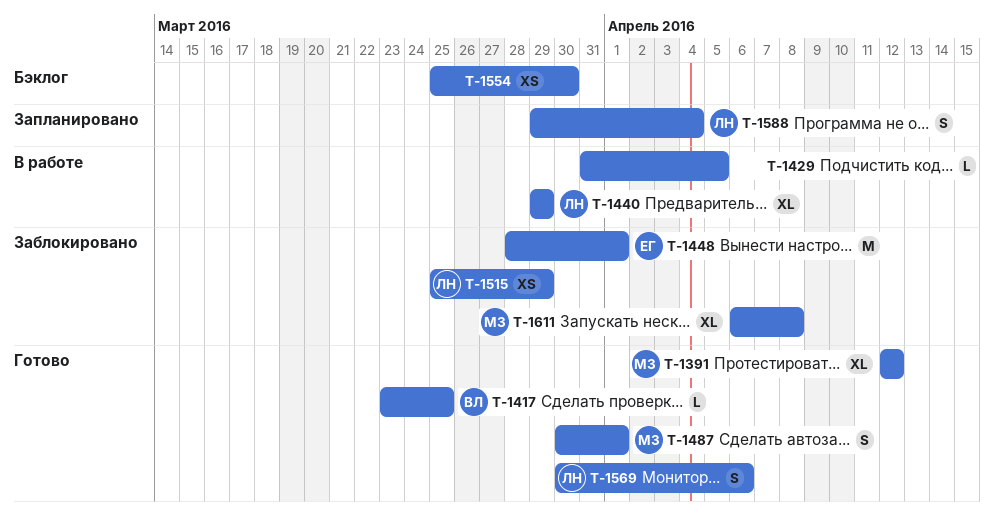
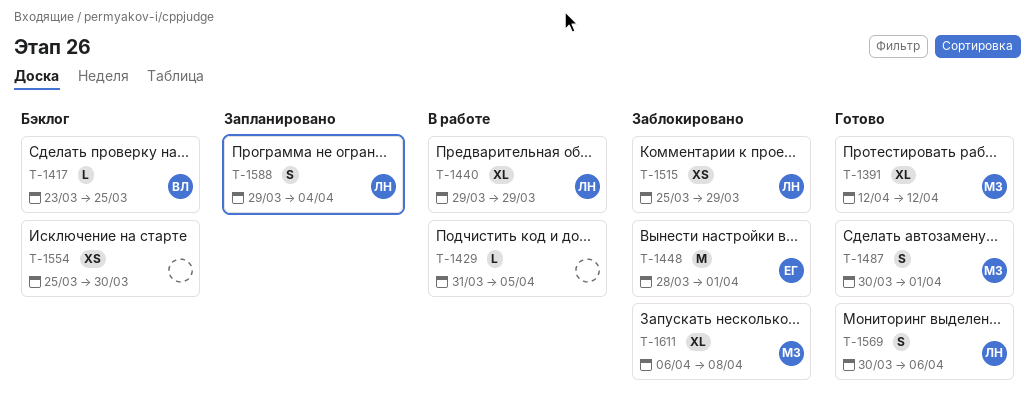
T-1417, status: Готово -> Бэклог

